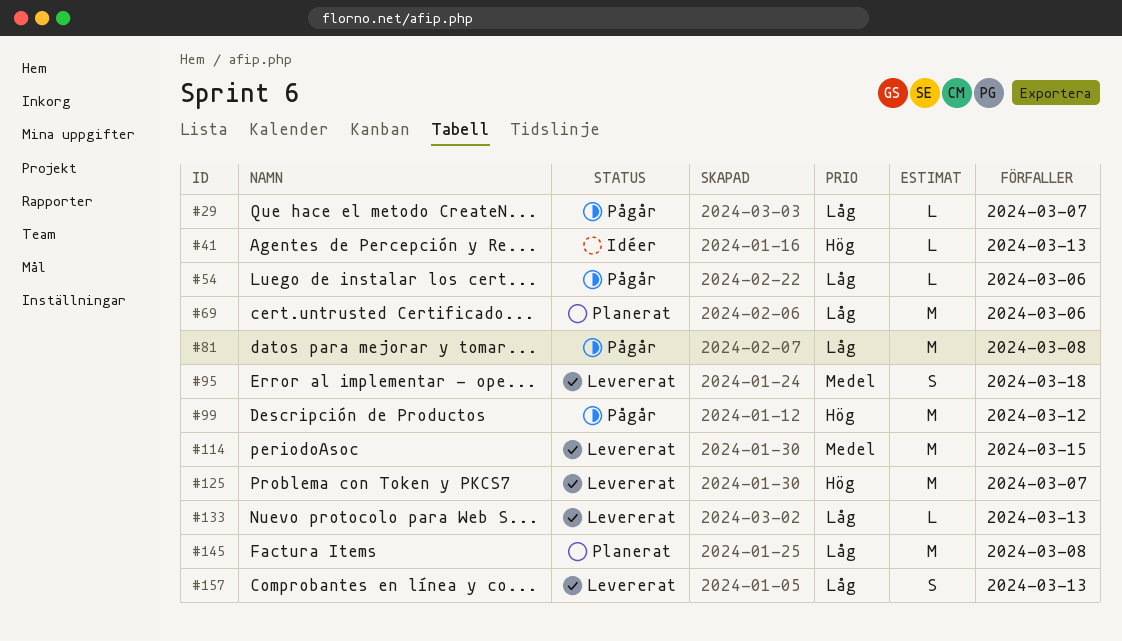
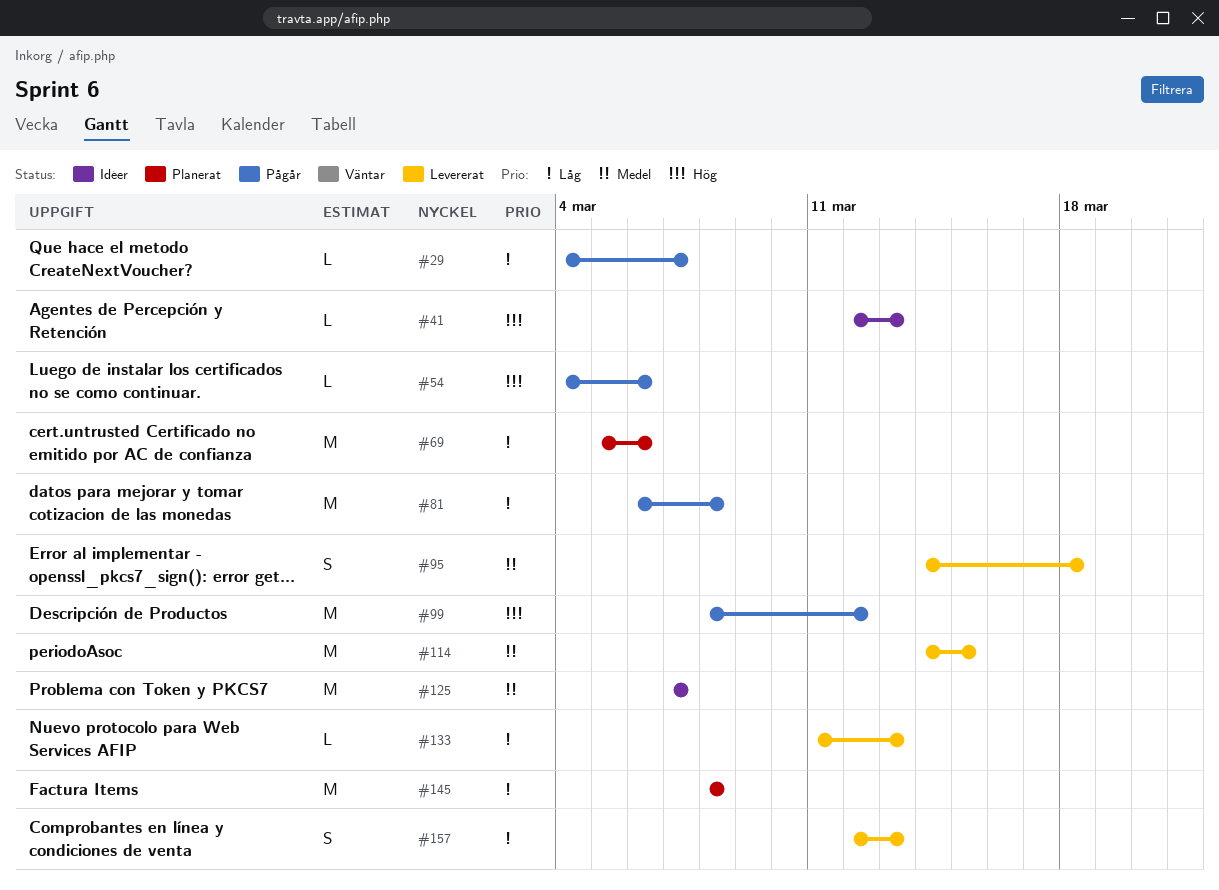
#54, priority: Låg -> Hög
#125, status: Levererat -> Idéer
#125, priority: Hög -> Medel

